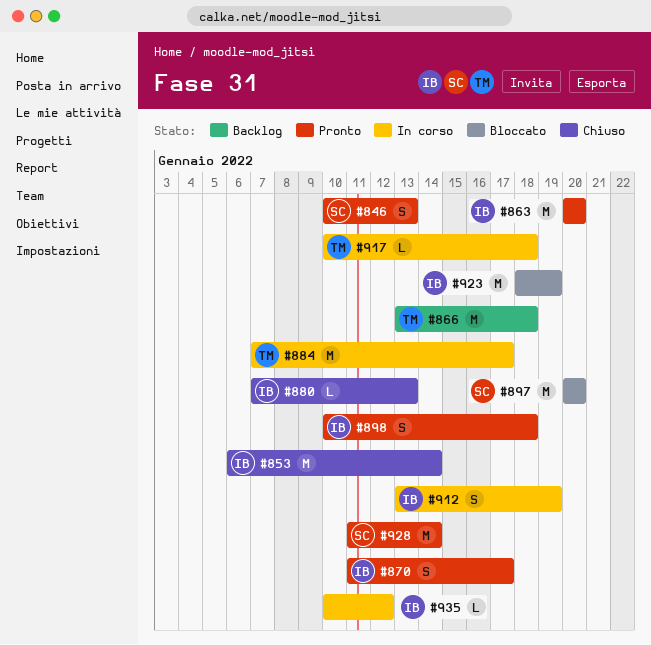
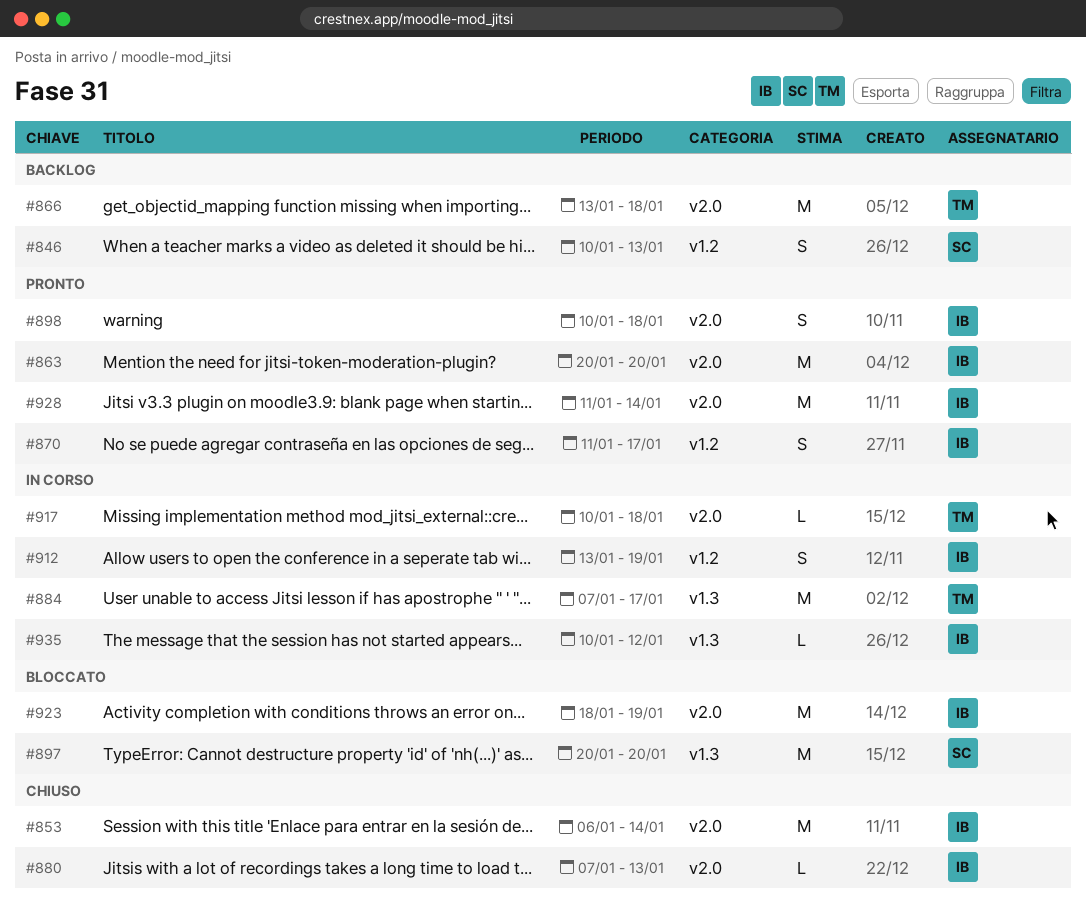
#846, status: Pronto -> Backlog
#928, owner: SC -> IB

